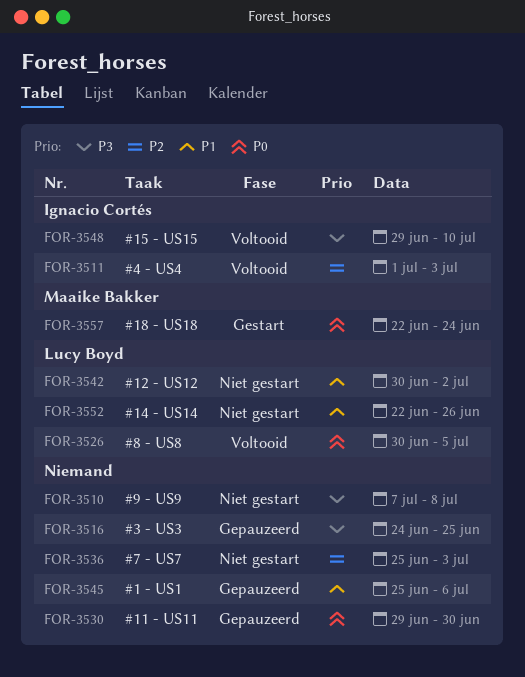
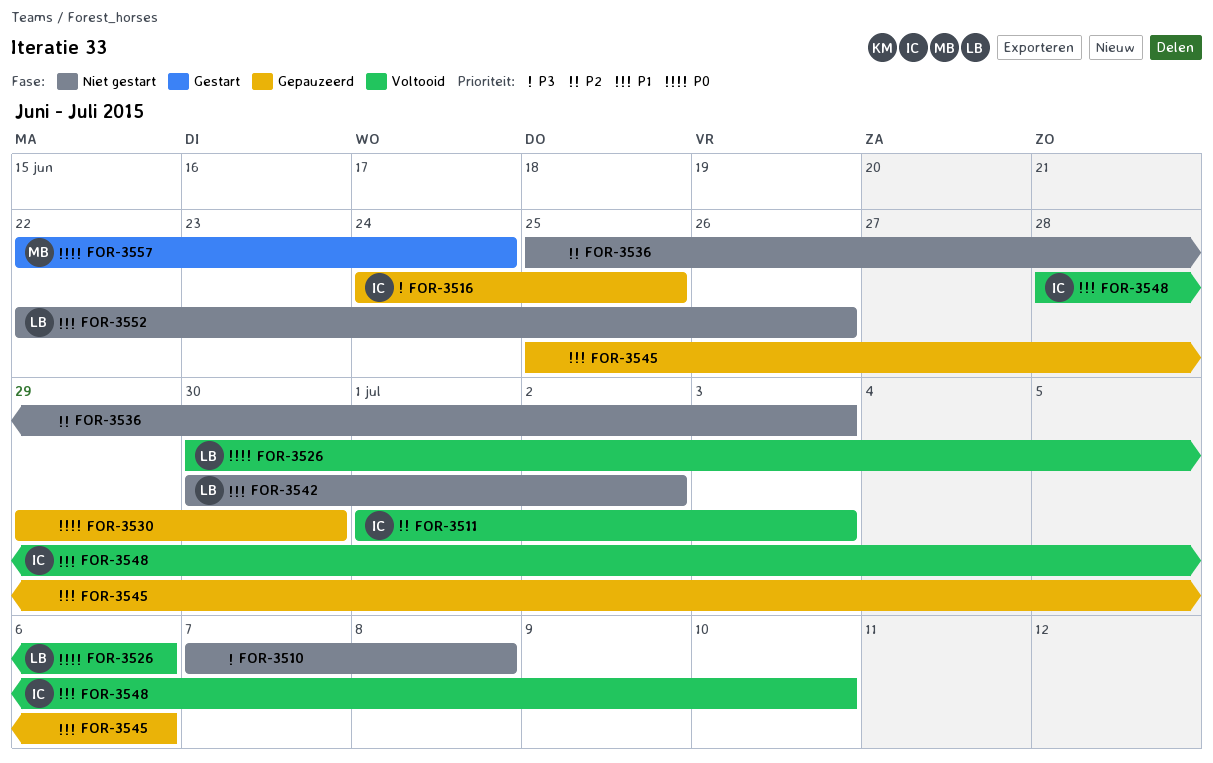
FOR-3516, owner: none -> Ignacio Cortés
FOR-3526, due: Jul 5 -> Jul 6
FOR-3548, priority: P3 -> P1
FOR-3548, start: Jun 29 -> Jun 28

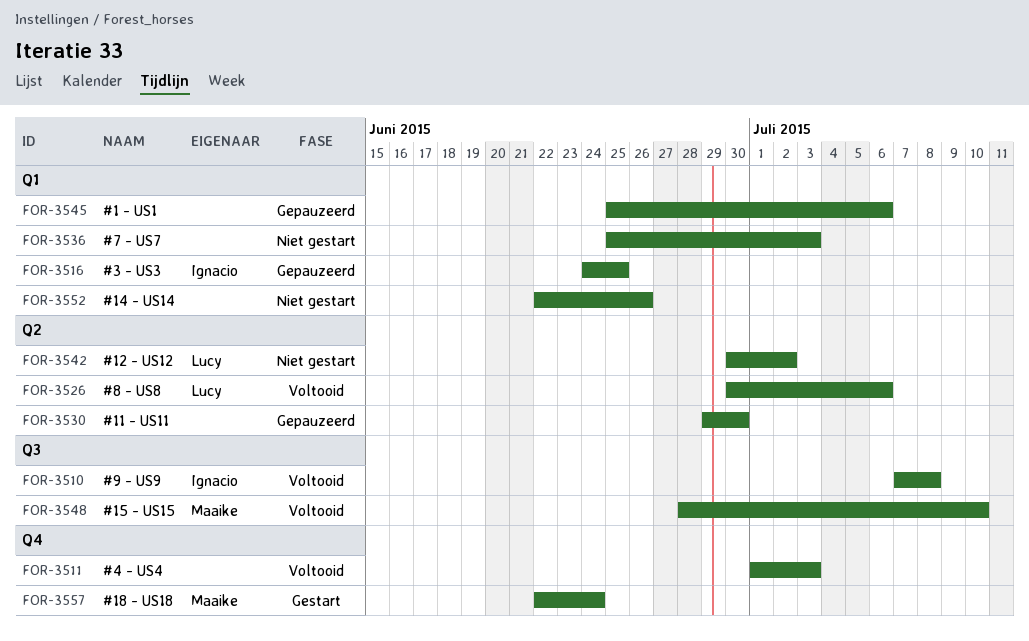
FOR-3510, status: Niet gestart -> Voltooid
FOR-3510, owner: none -> Ignacio
FOR-3511, owner: Ignacio -> none
FOR-3548, owner: Ignacio -> Maaike
FOR-3552, owner: Lucy -> none

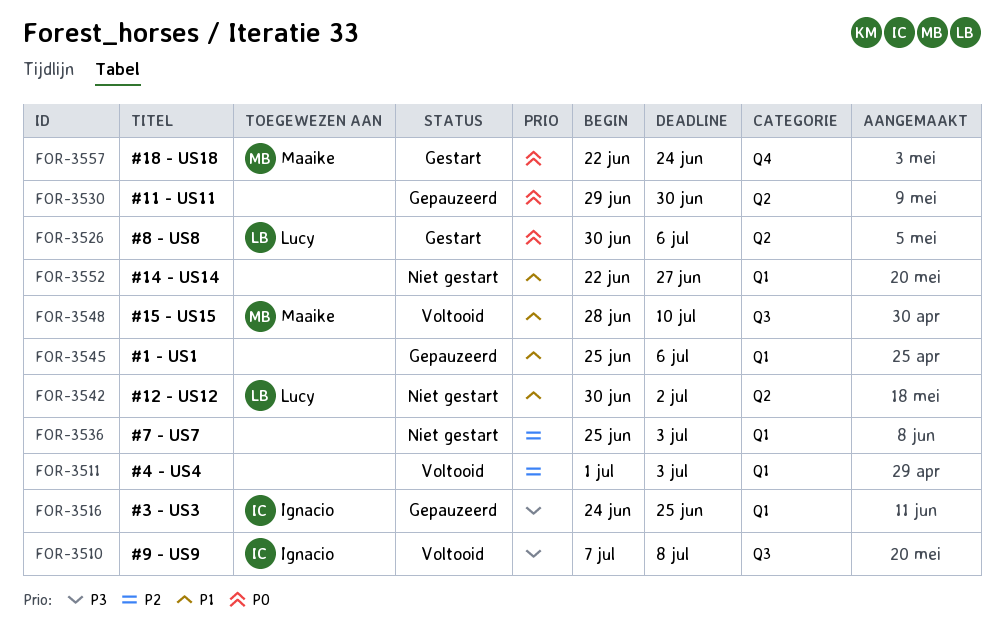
FOR-3511, label: Q4 -> Q1
FOR-3526, status: Voltooid -> Gestart
FOR-3552, due: Jun 26 -> Jun 27

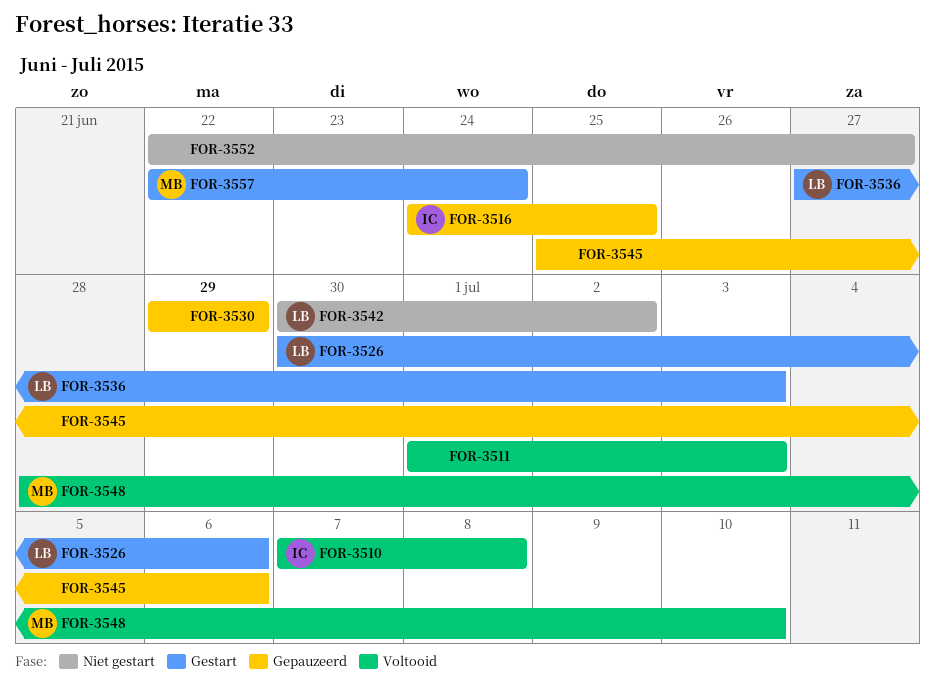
FOR-3530, due: Jun 30 -> Jun 29
FOR-3536, status: Niet gestart -> Gestart
FOR-3536, owner: none -> Lucy
FOR-3536, start: Jun 25 -> Jun 27

